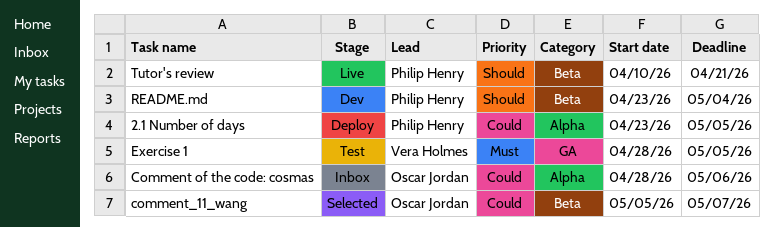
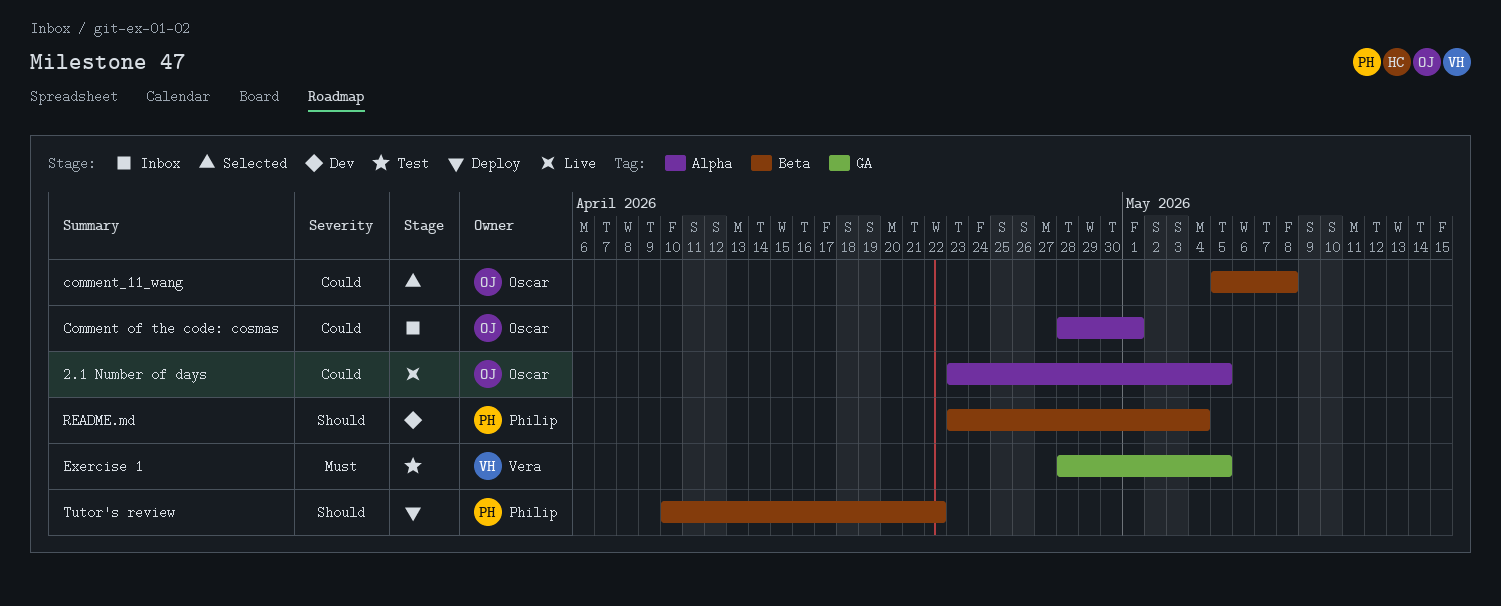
2.1 Number of days, status: Deploy -> Live
2.1 Number of days, owner: Philip Henry -> Oscar Jordan
Comment of the code: cosmas, due: May 6 -> May 1
comment_11_wang, due: May 7 -> May 8
Tutor's review, status: Live -> Deploy
Tutor's review, due: Apr 21 -> Apr 22

